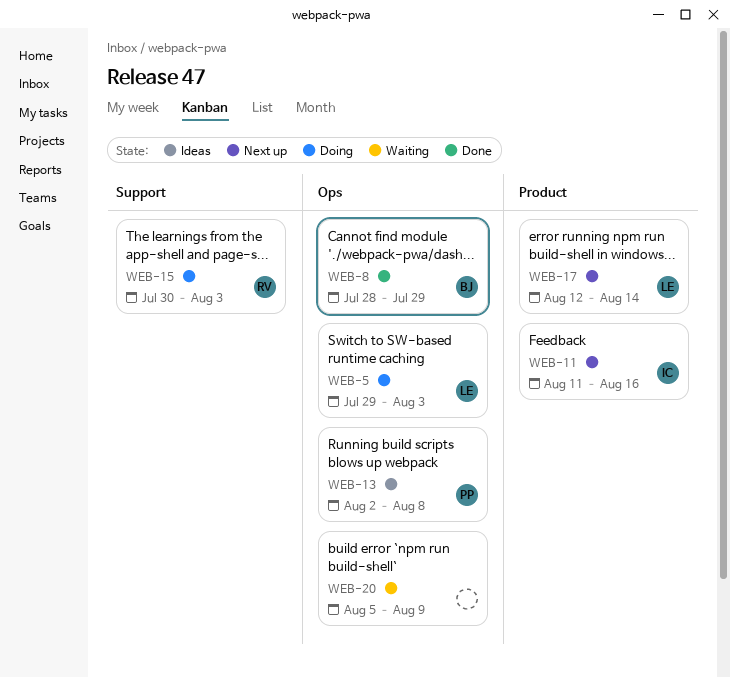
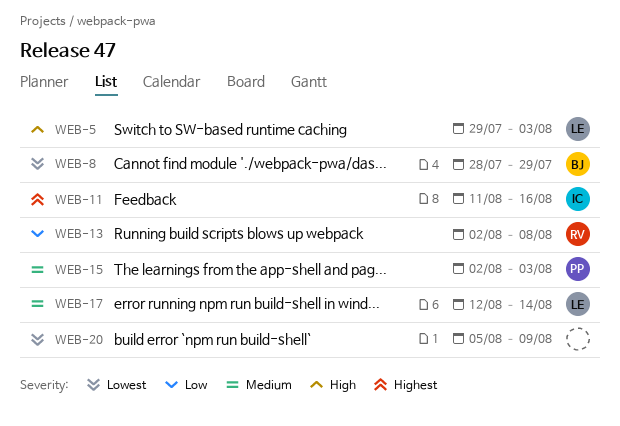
WEB-13, owner: PP -> RV
WEB-15, owner: RV -> PP
WEB-15, start: Jul 30 -> Aug 2

